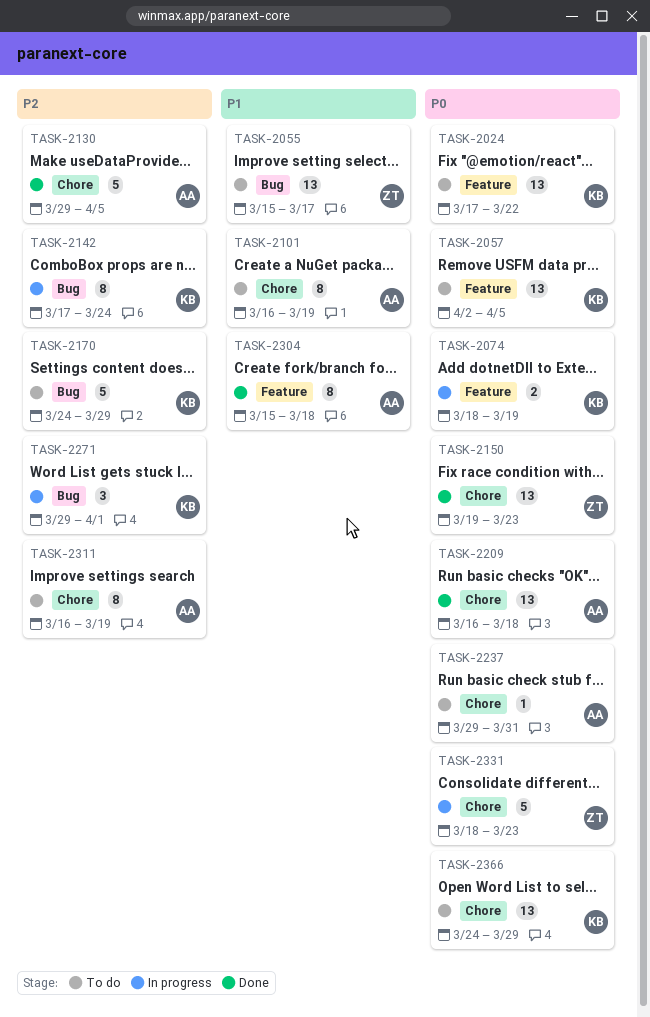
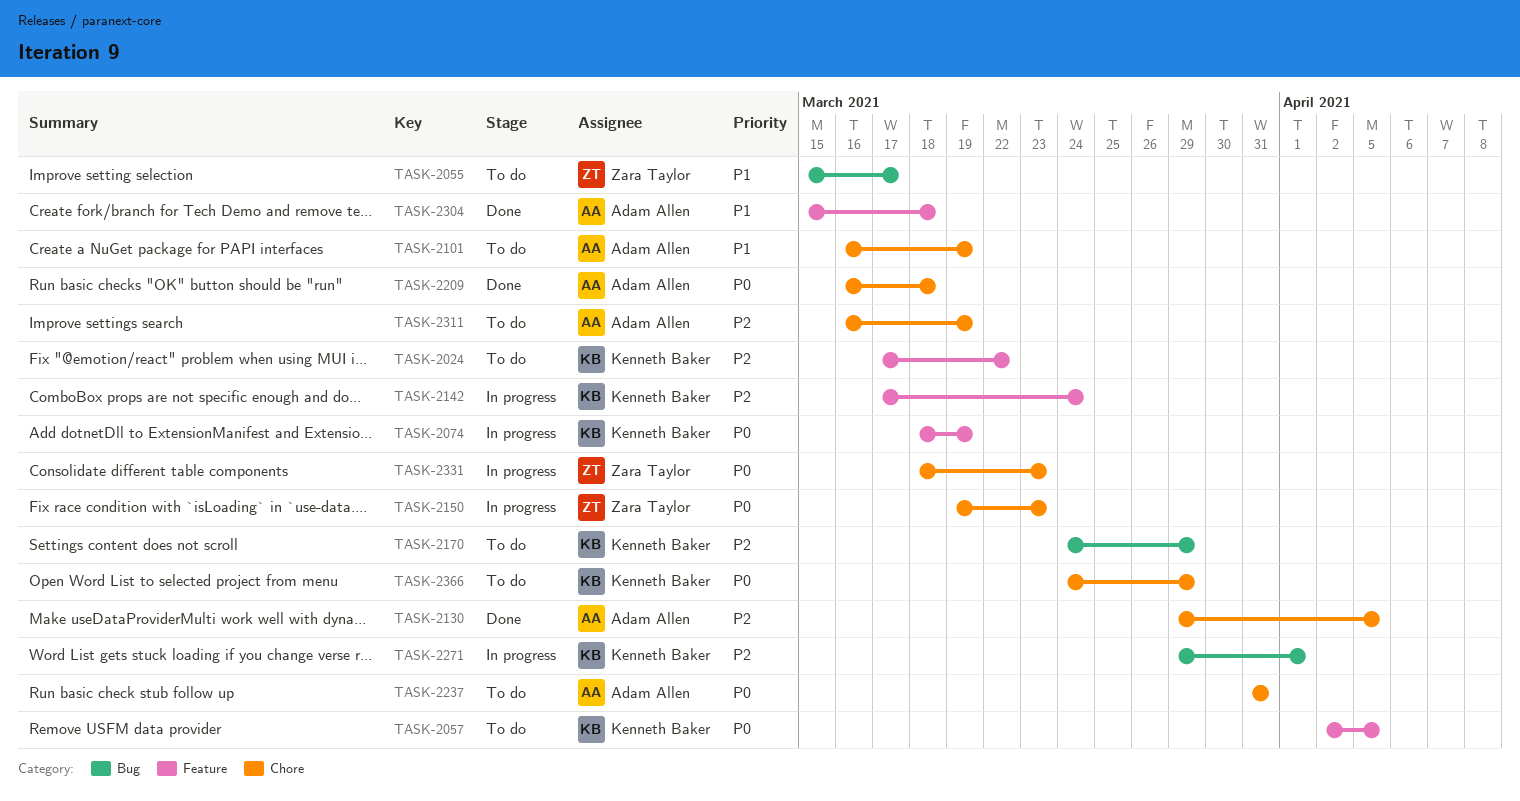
TASK-2024, priority: P0 -> P2
TASK-2142, label: Bug -> Feature
TASK-2150, status: Done -> In progress
TASK-2237, start: Mar 29 -> Mar 31

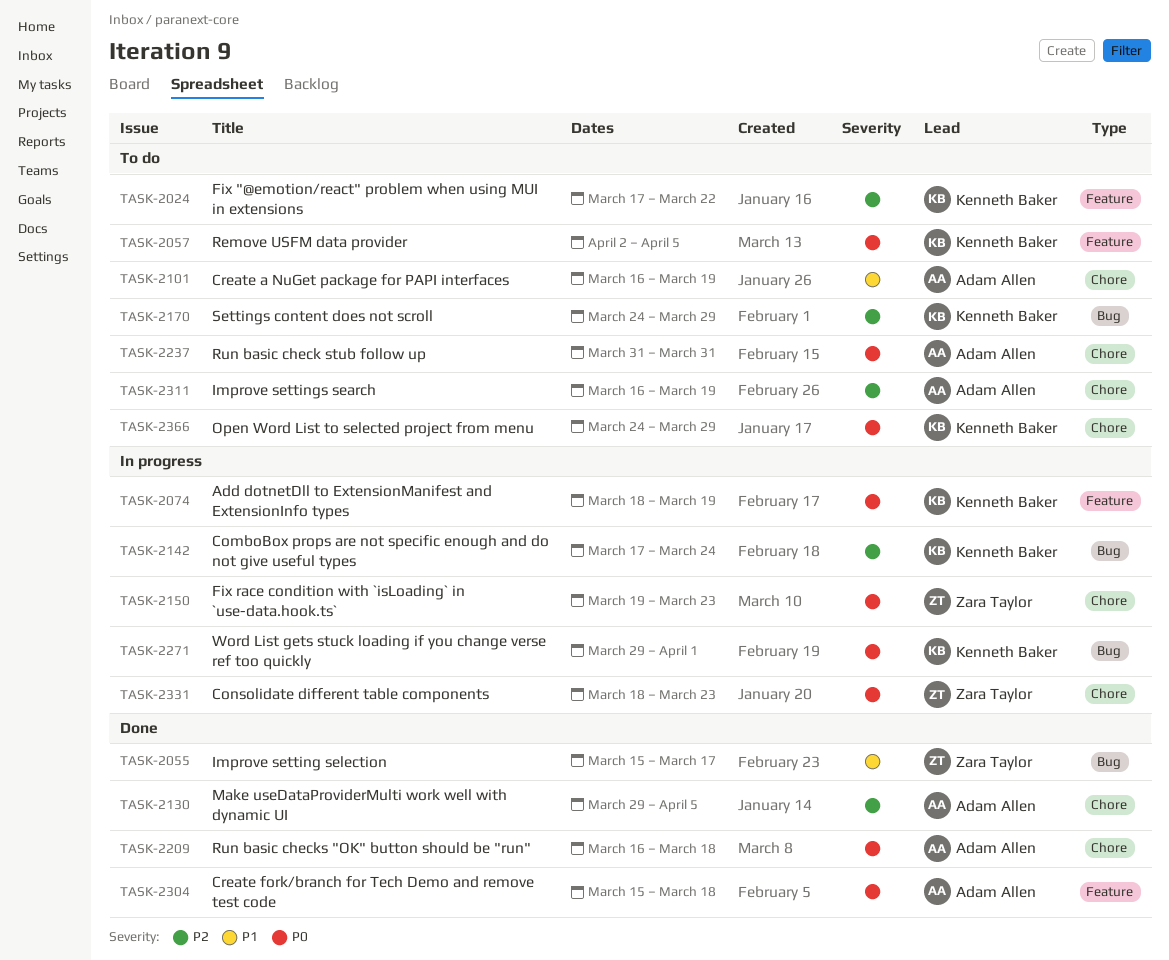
TASK-2055, status: To do -> Done
TASK-2142, label: Feature -> Bug
TASK-2271, priority: P2 -> P0
TASK-2304, priority: P1 -> P0

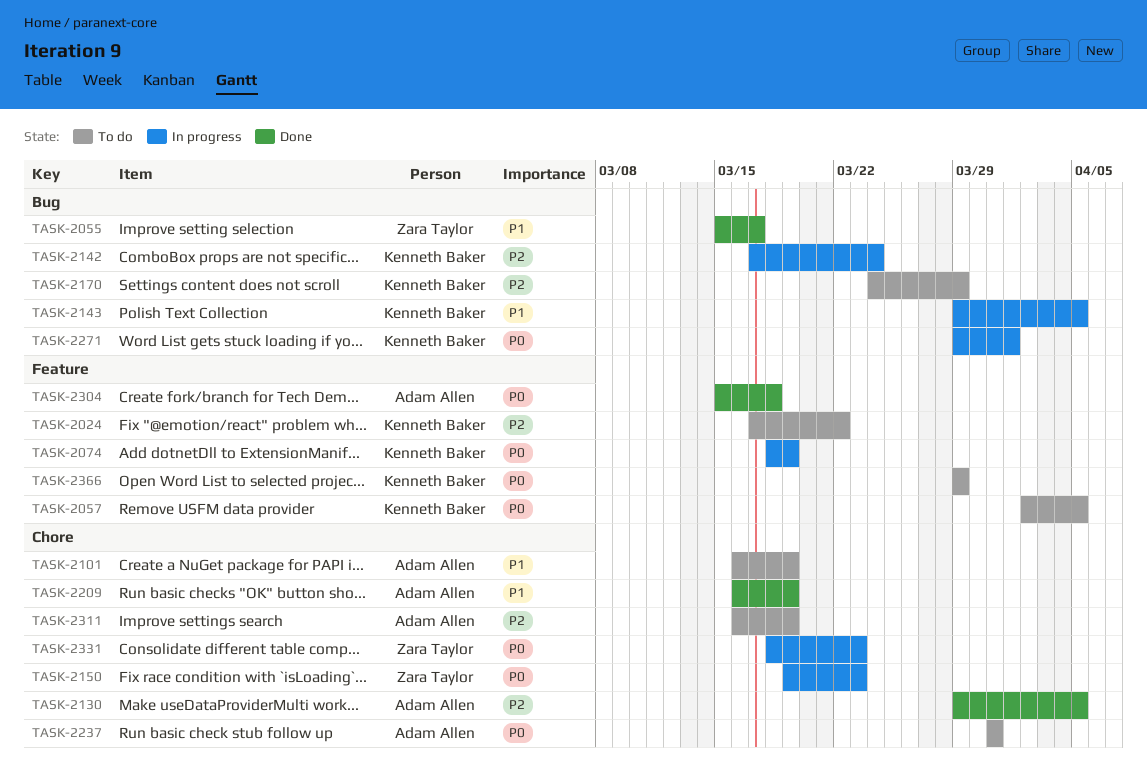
TASK-2143: none -> present
TASK-2209, priority: P0 -> P1
TASK-2209, due: Mar 18 -> Mar 19
TASK-2366, label: Chore -> Feature
TASK-2366, start: Mar 24 -> Mar 29

